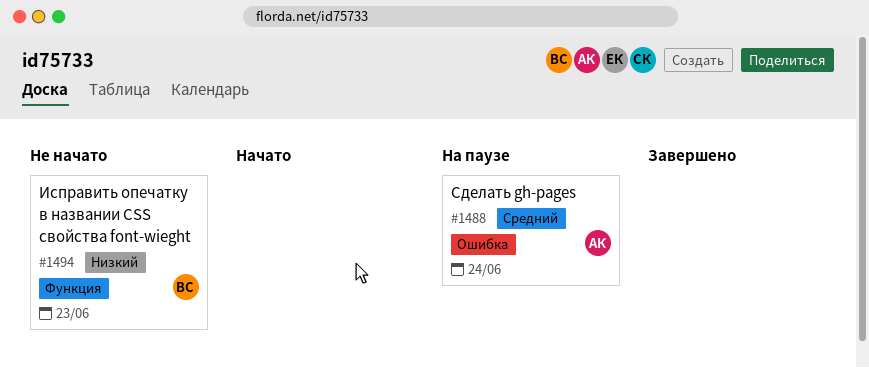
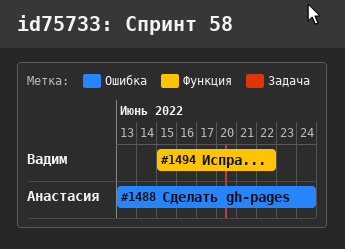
#1494, due: Jun 23 -> Jun 22

